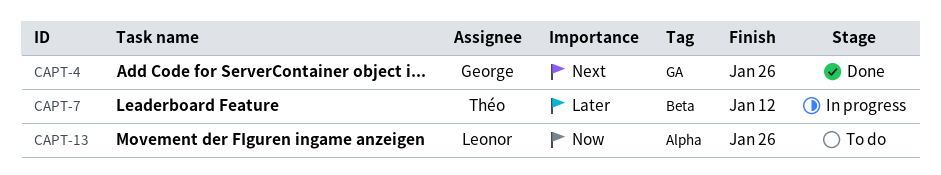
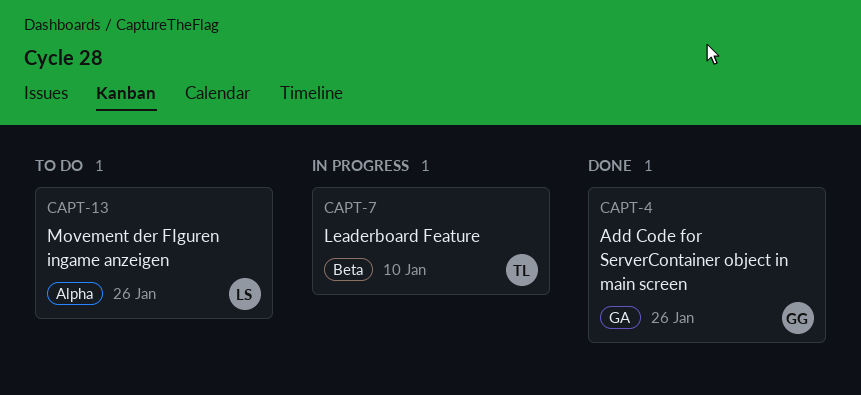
CAPT-7, due: Jan 12 -> Jan 10

